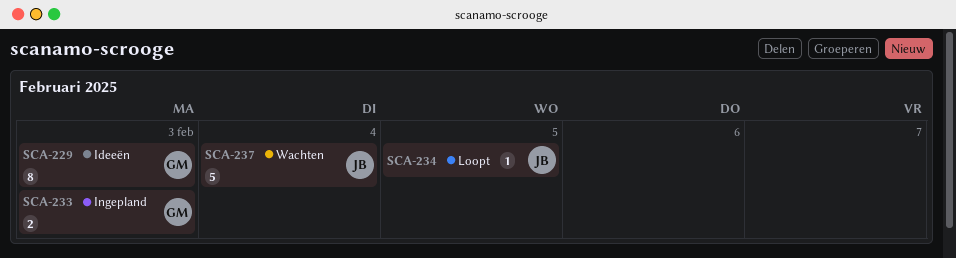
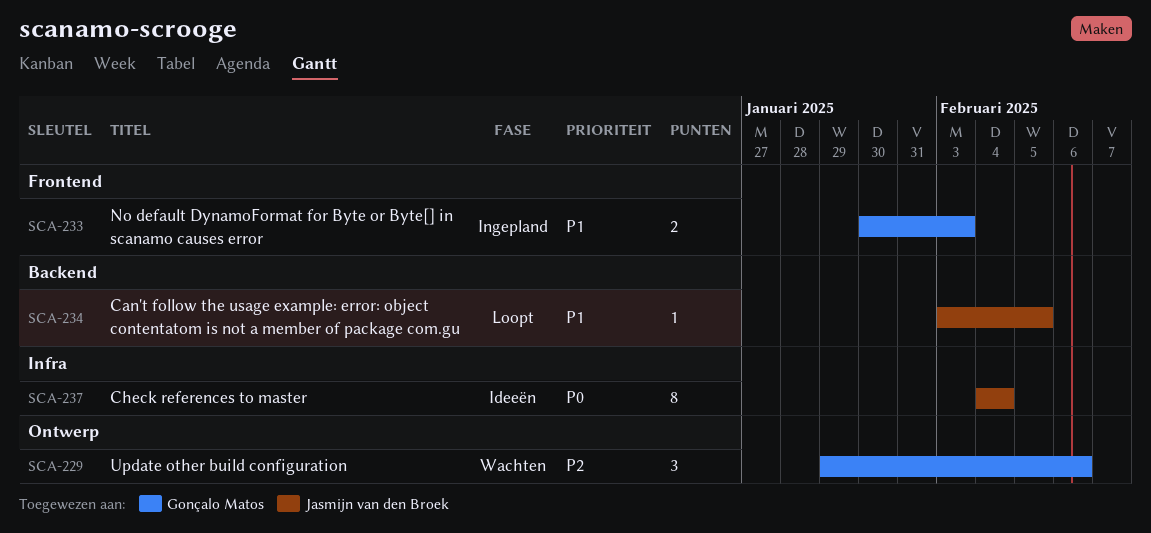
SCA-229, status: Ideeën -> Wachten
SCA-229, estimate: 8 -> 3
SCA-229, due: Feb 3 -> Feb 6
SCA-237, status: Wachten -> Ideeën
SCA-237, estimate: 5 -> 8

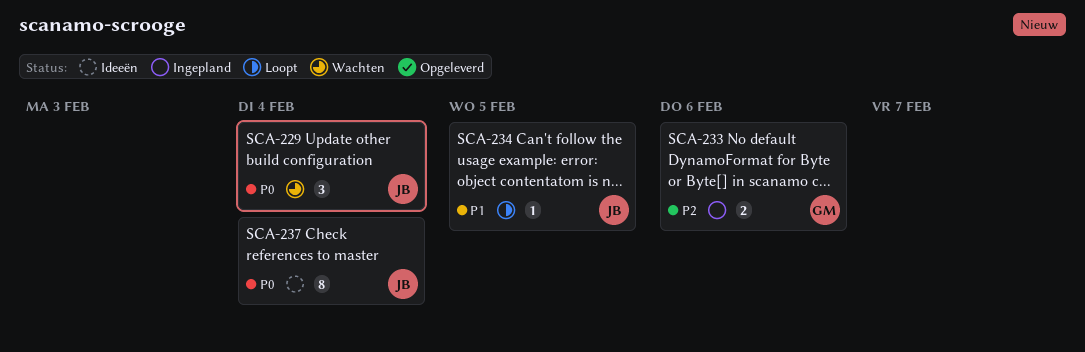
SCA-229, owner: Gonçalo Matos -> Jasmijn van den Broek
SCA-229, priority: P2 -> P0
SCA-229, due: Feb 6 -> Feb 4
SCA-233, priority: P1 -> P2
SCA-233, due: Feb 3 -> Feb 6

